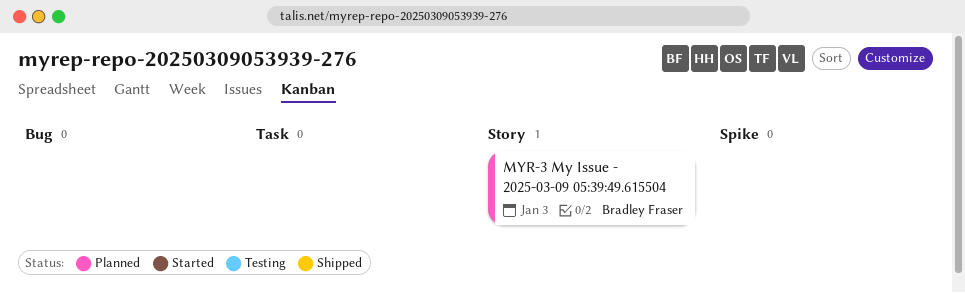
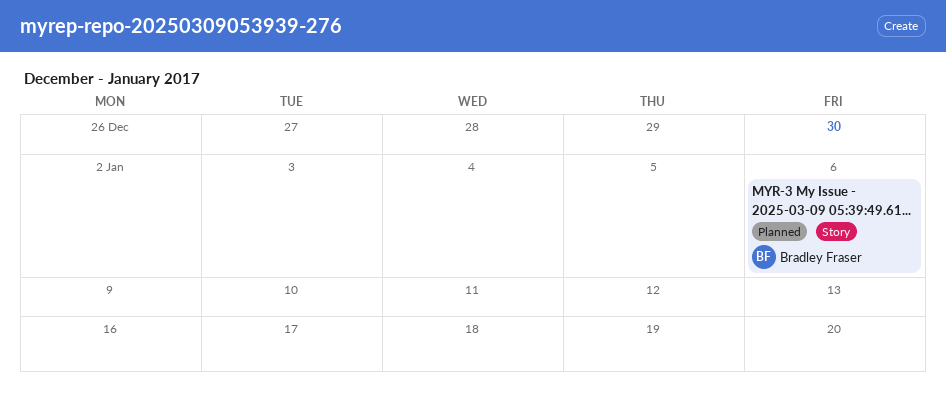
MYR-3, due: Jan 3 -> Jan 6

